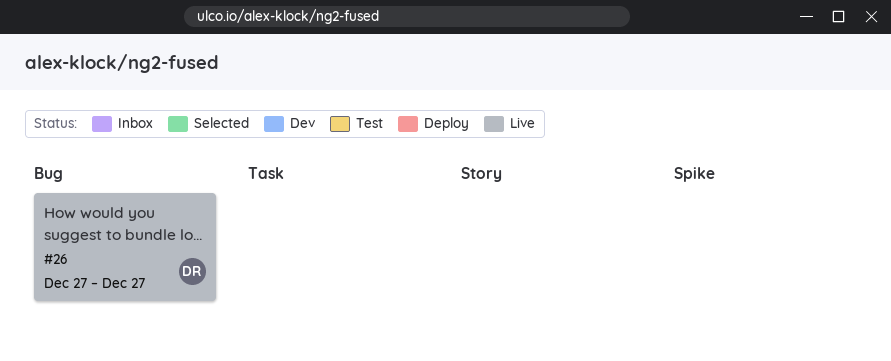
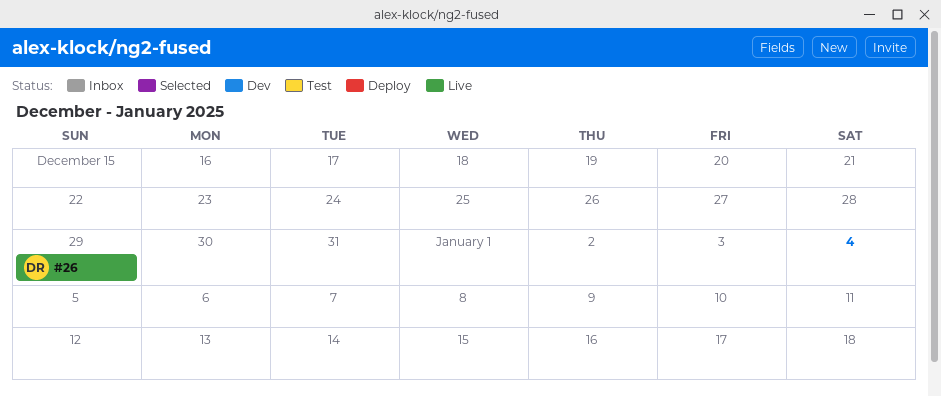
#26, start: Dec 27 -> Dec 29
#26, due: Dec 27 -> Dec 29

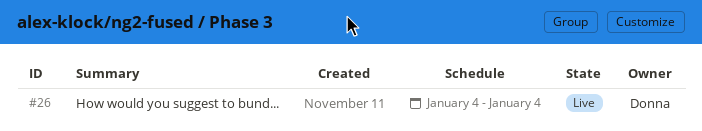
#26, start: Dec 29 -> Jan 4
#26, due: Dec 29 -> Jan 4

